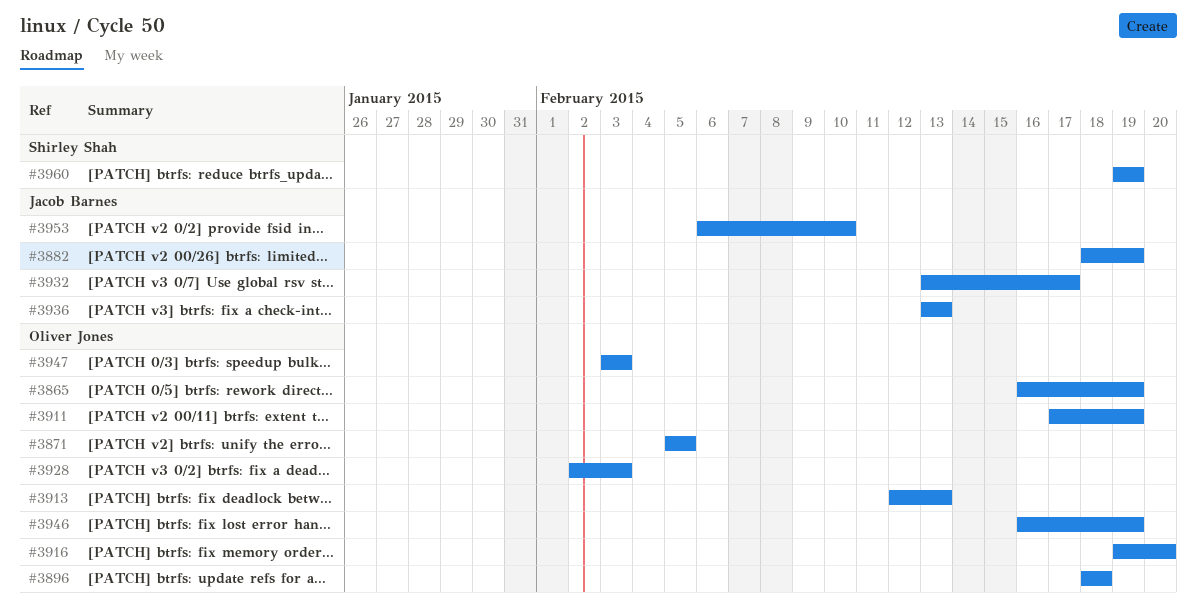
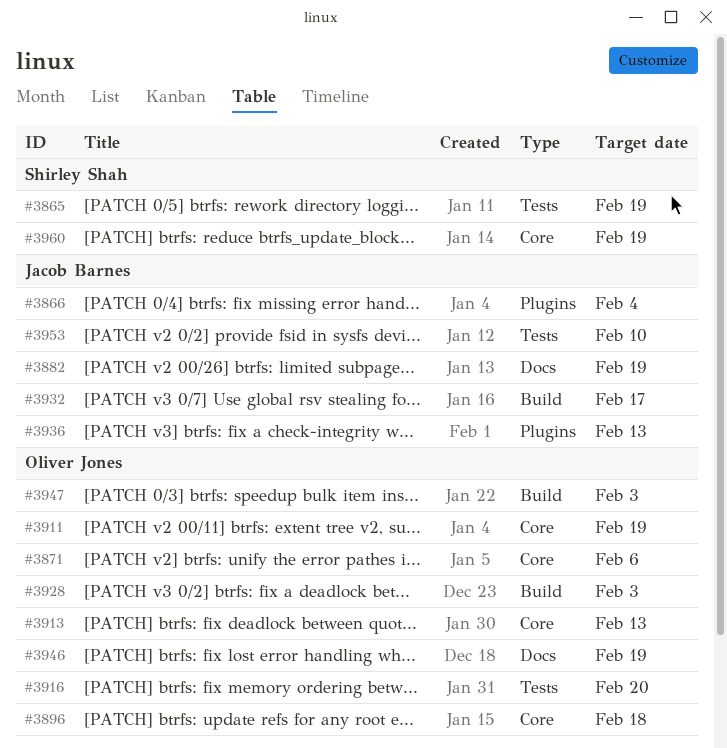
#3865, owner: Oliver Jones -> Shirley Shah
#3866: none -> present
#3871, due: Feb 5 -> Feb 6

